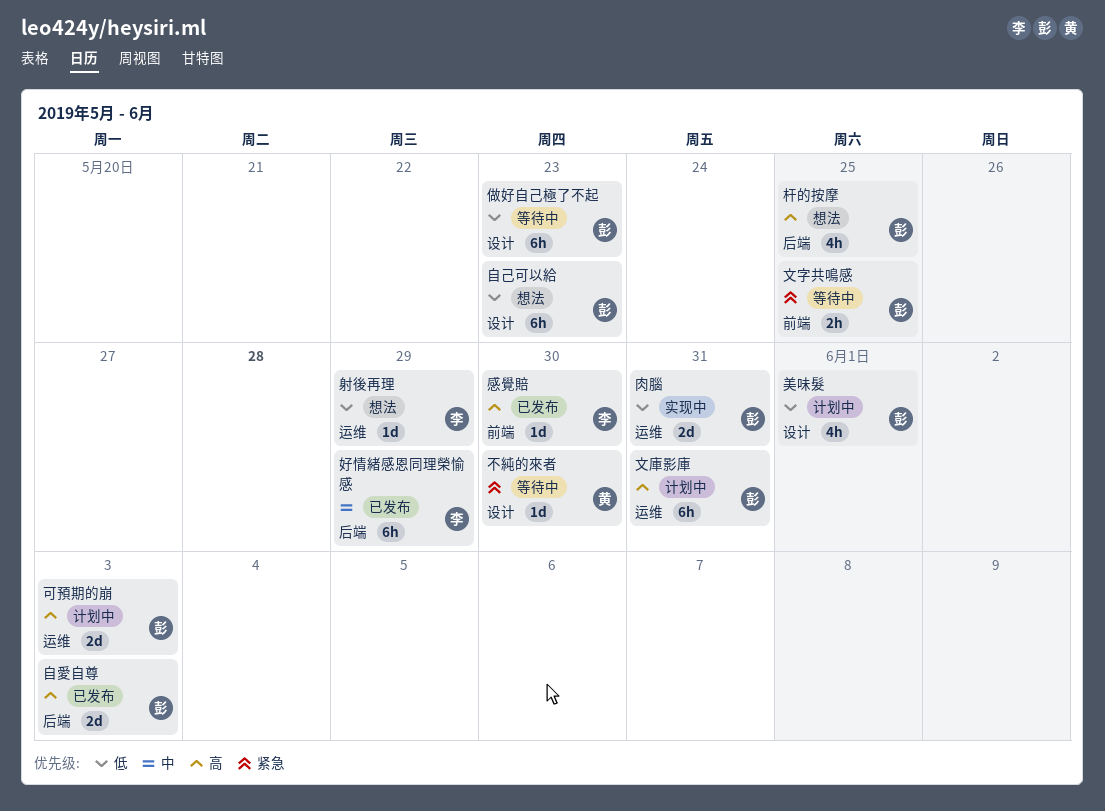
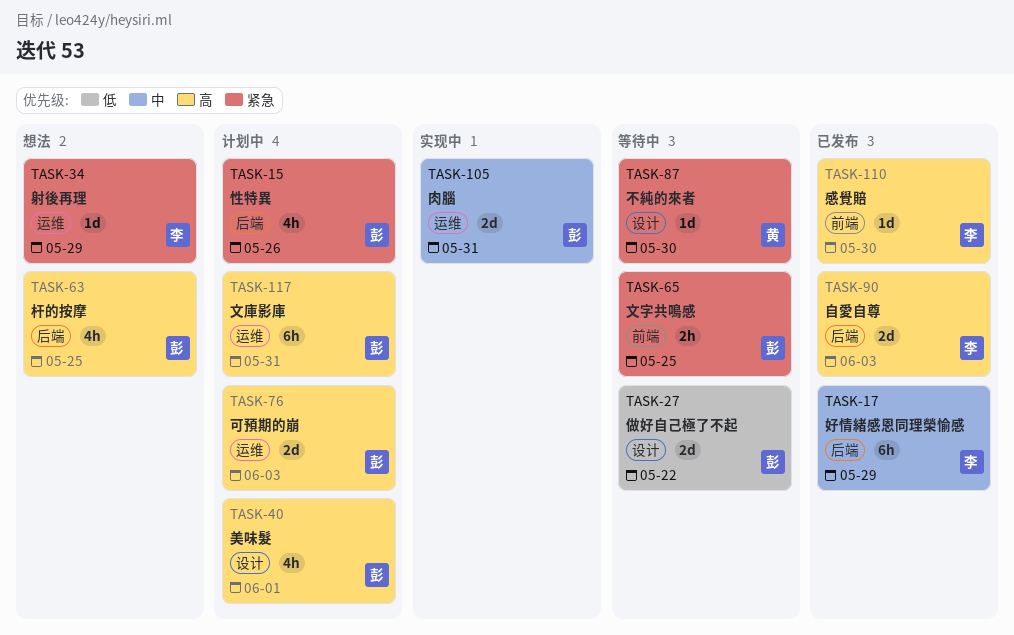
做好自己極了不起, estimate: 6h -> 2d
做好自己極了不起, due: May 23 -> May 22
射後再理, priority: 低 -> 紧急
性特異: none -> present
美味髮, priority: 低 -> 高
肉腦, priority: 低 -> 中
自己可以給: present -> none
自愛自尊, owner: 彭 -> 李

